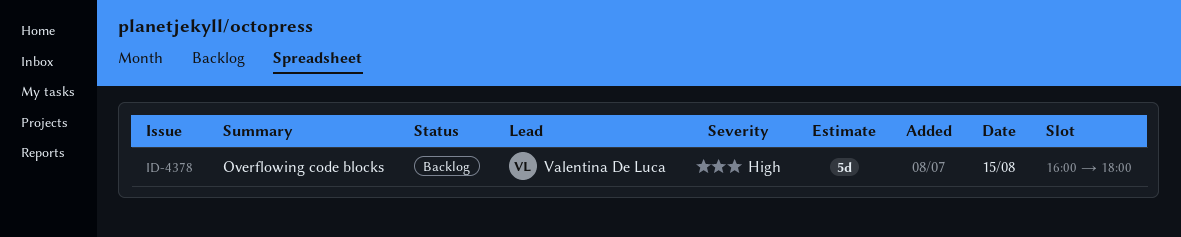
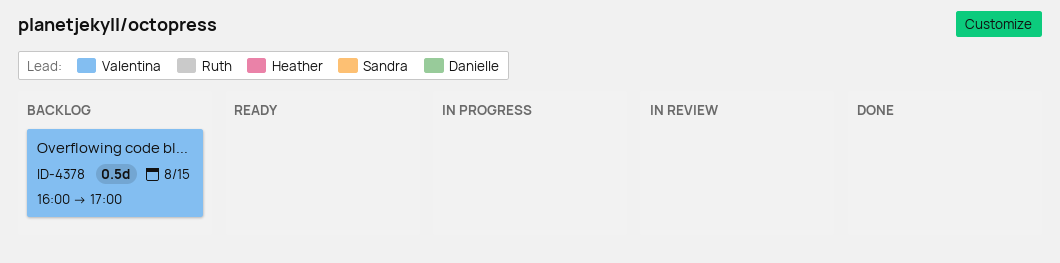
ID-4378, estimate: 5d -> 0.5d
ID-4378, ends: 18:00 -> 17:00

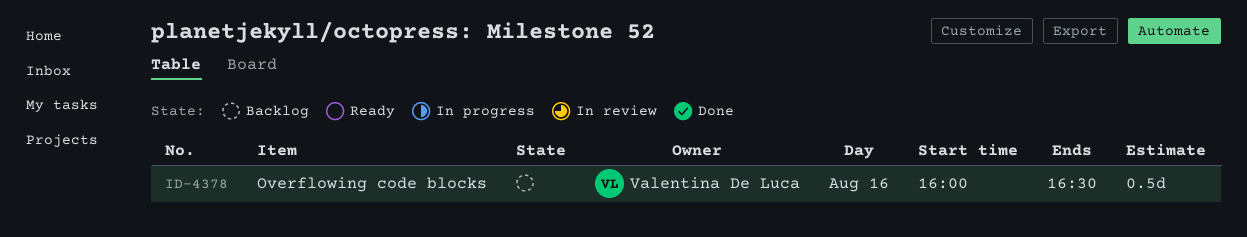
ID-4378, day: Aug 15 -> Aug 16
ID-4378, ends: 17:00 -> 16:30

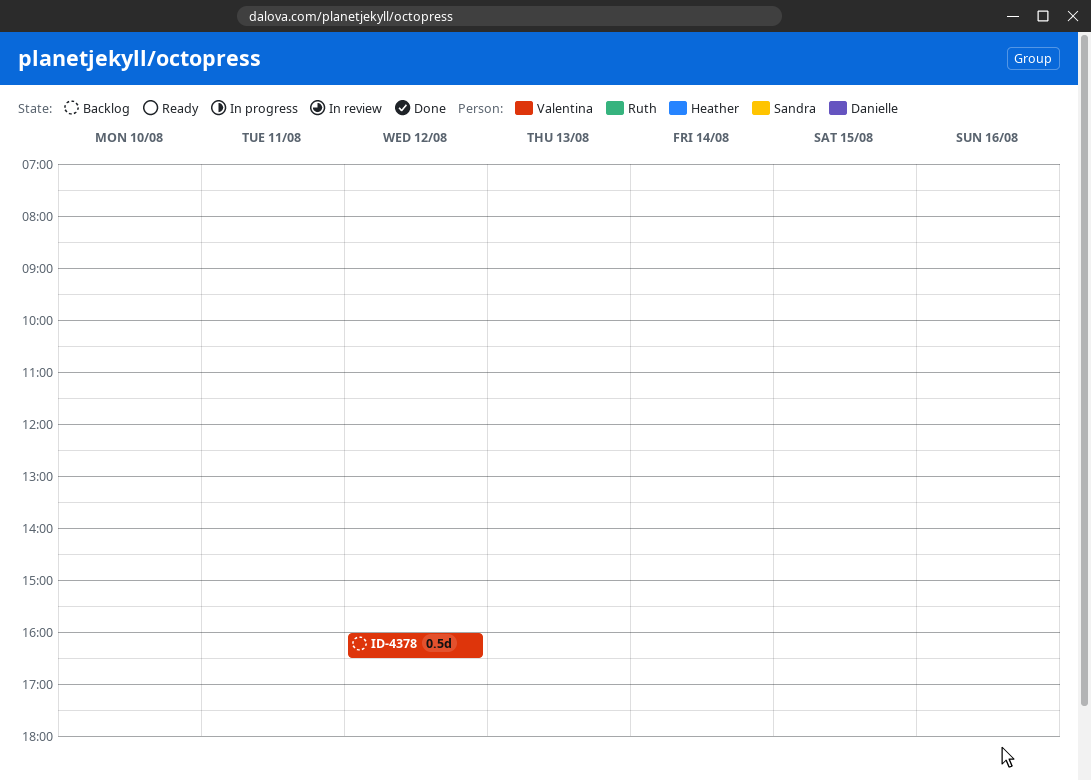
ID-4378, day: Aug 16 -> Aug 12

